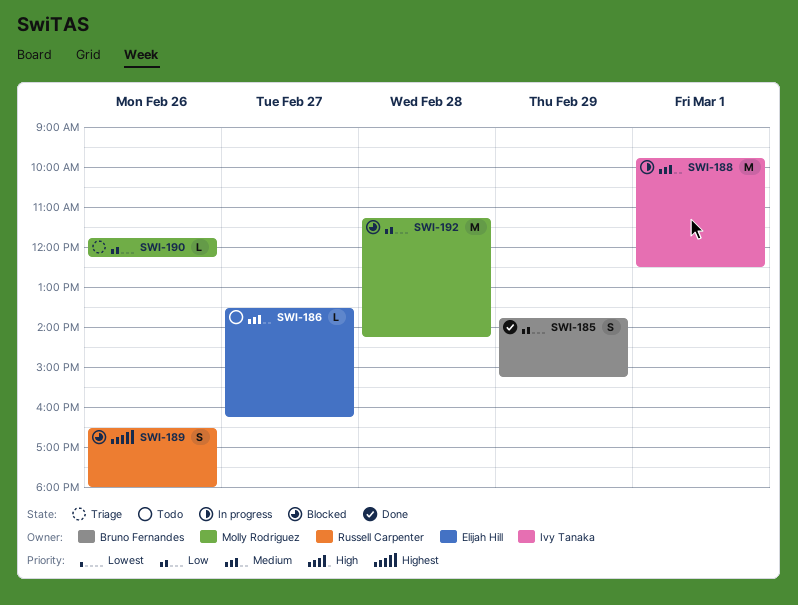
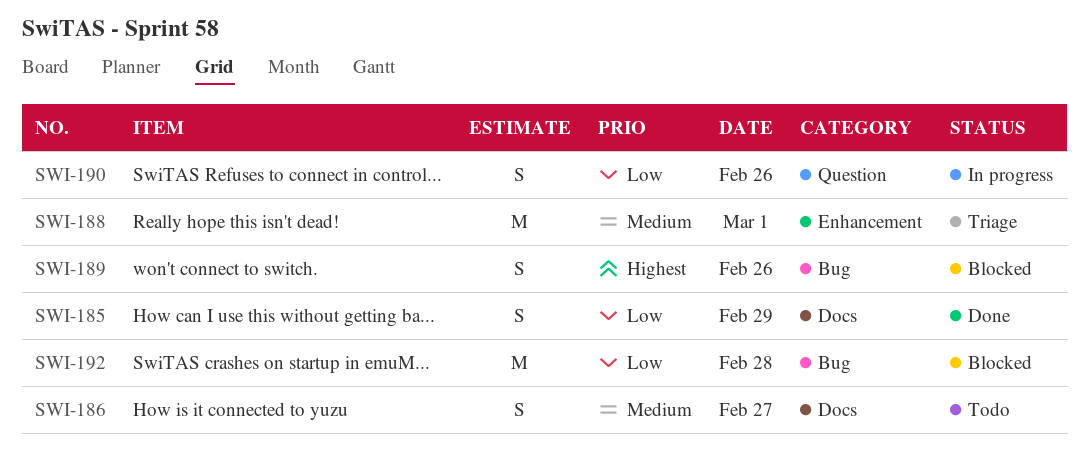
SWI-186, estimate: L -> S
SWI-188, status: In progress -> Triage
SWI-190, status: Triage -> In progress
SWI-190, estimate: L -> S

